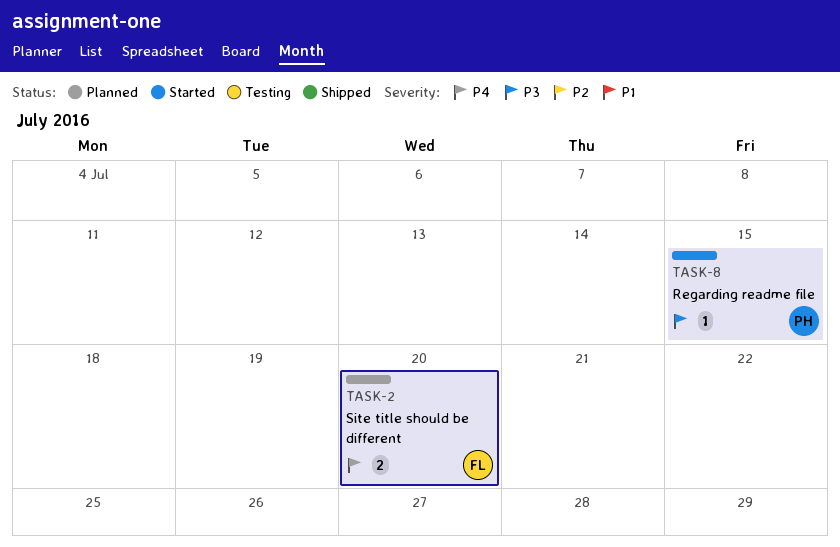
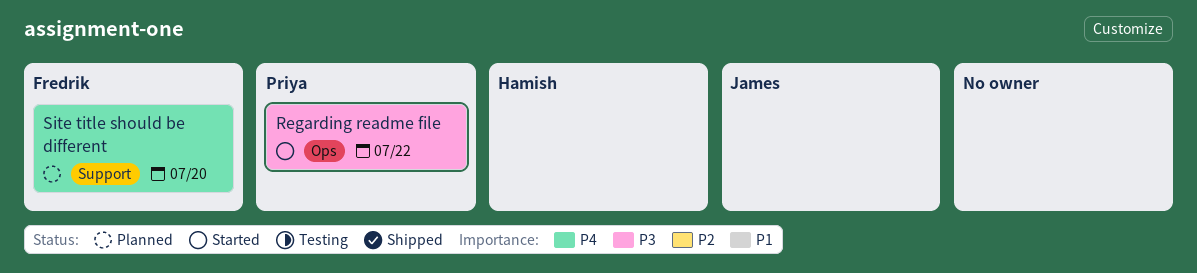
Regarding readme file, due: Jul 15 -> Jul 22

